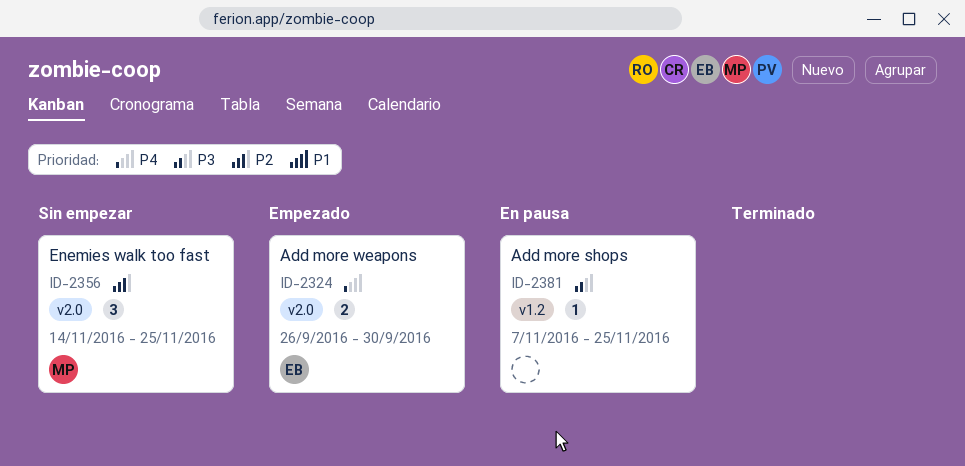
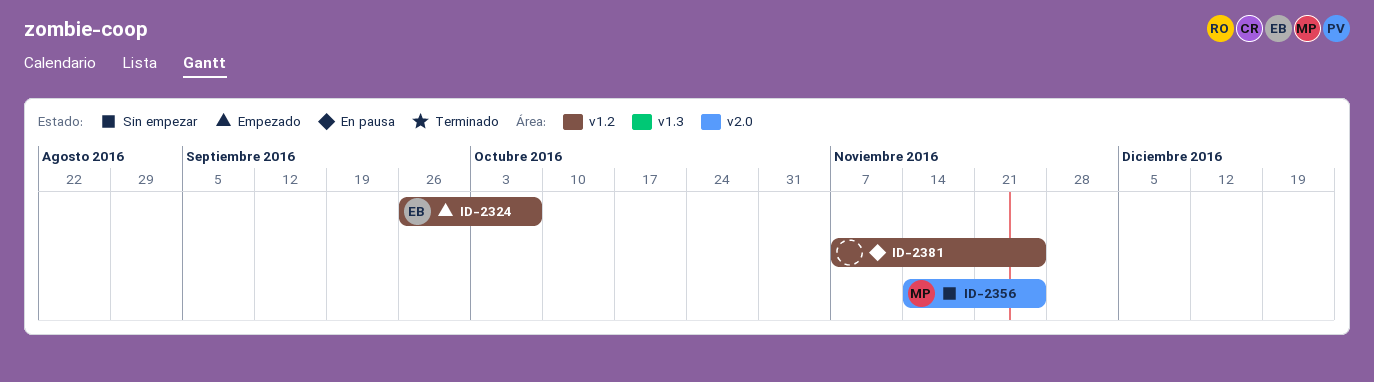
ID-2324, label: v2.0 -> v1.2
ID-2324, due: Sep 30 -> Oct 7

